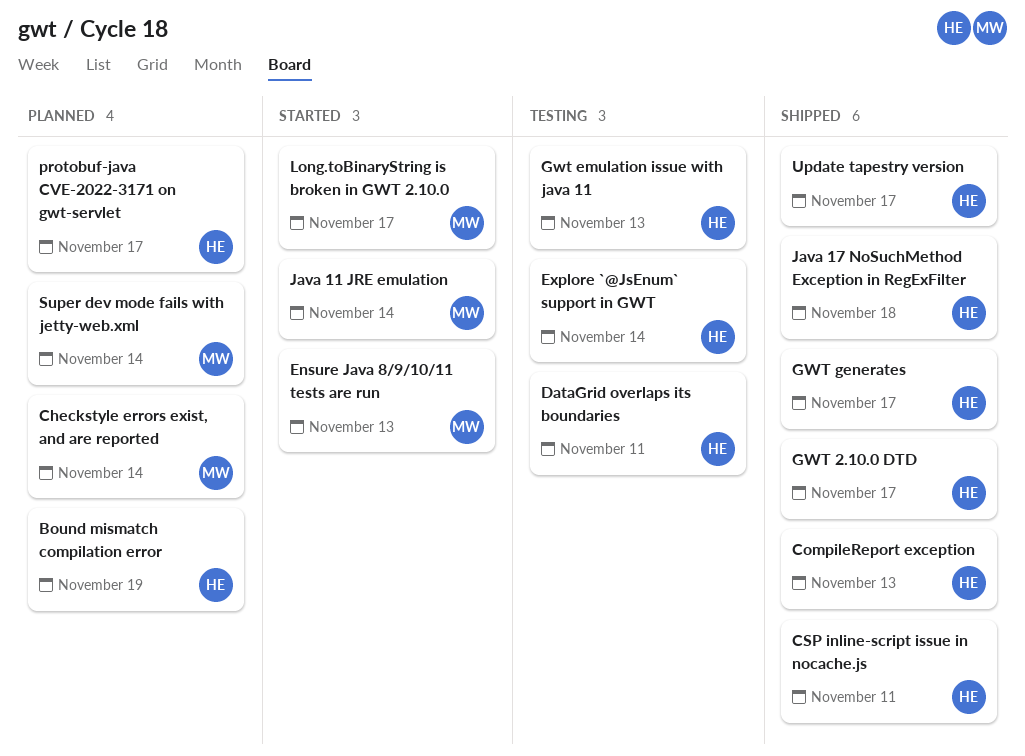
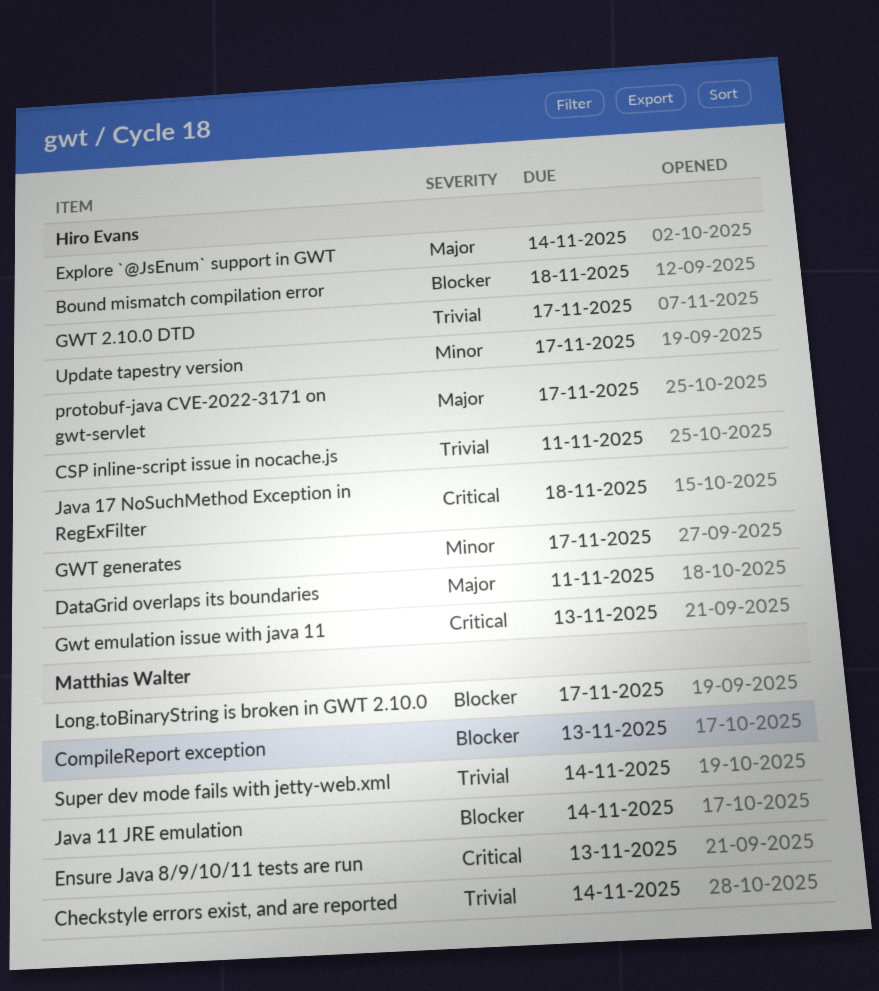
Bound mismatch compilation error, due: Nov 19 -> Nov 18
CompileReport exception, owner: Hiro Evans -> Matthias Walter

